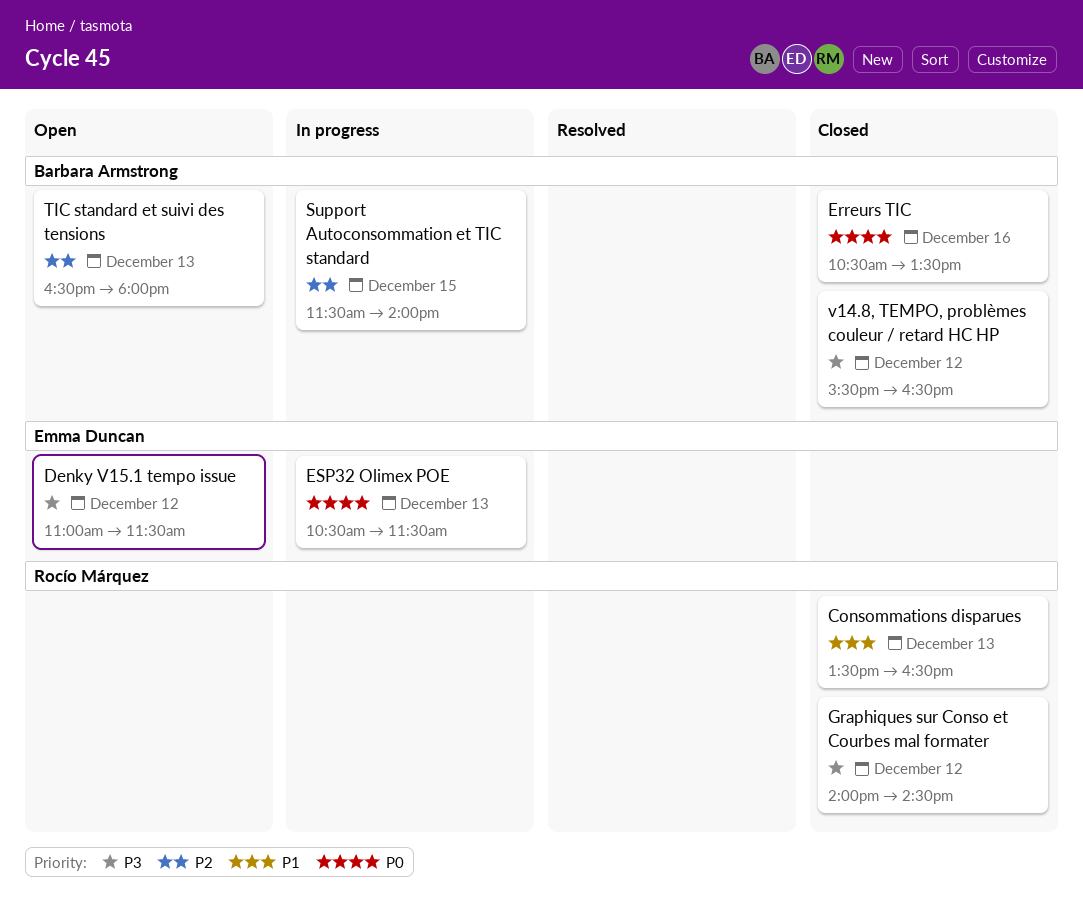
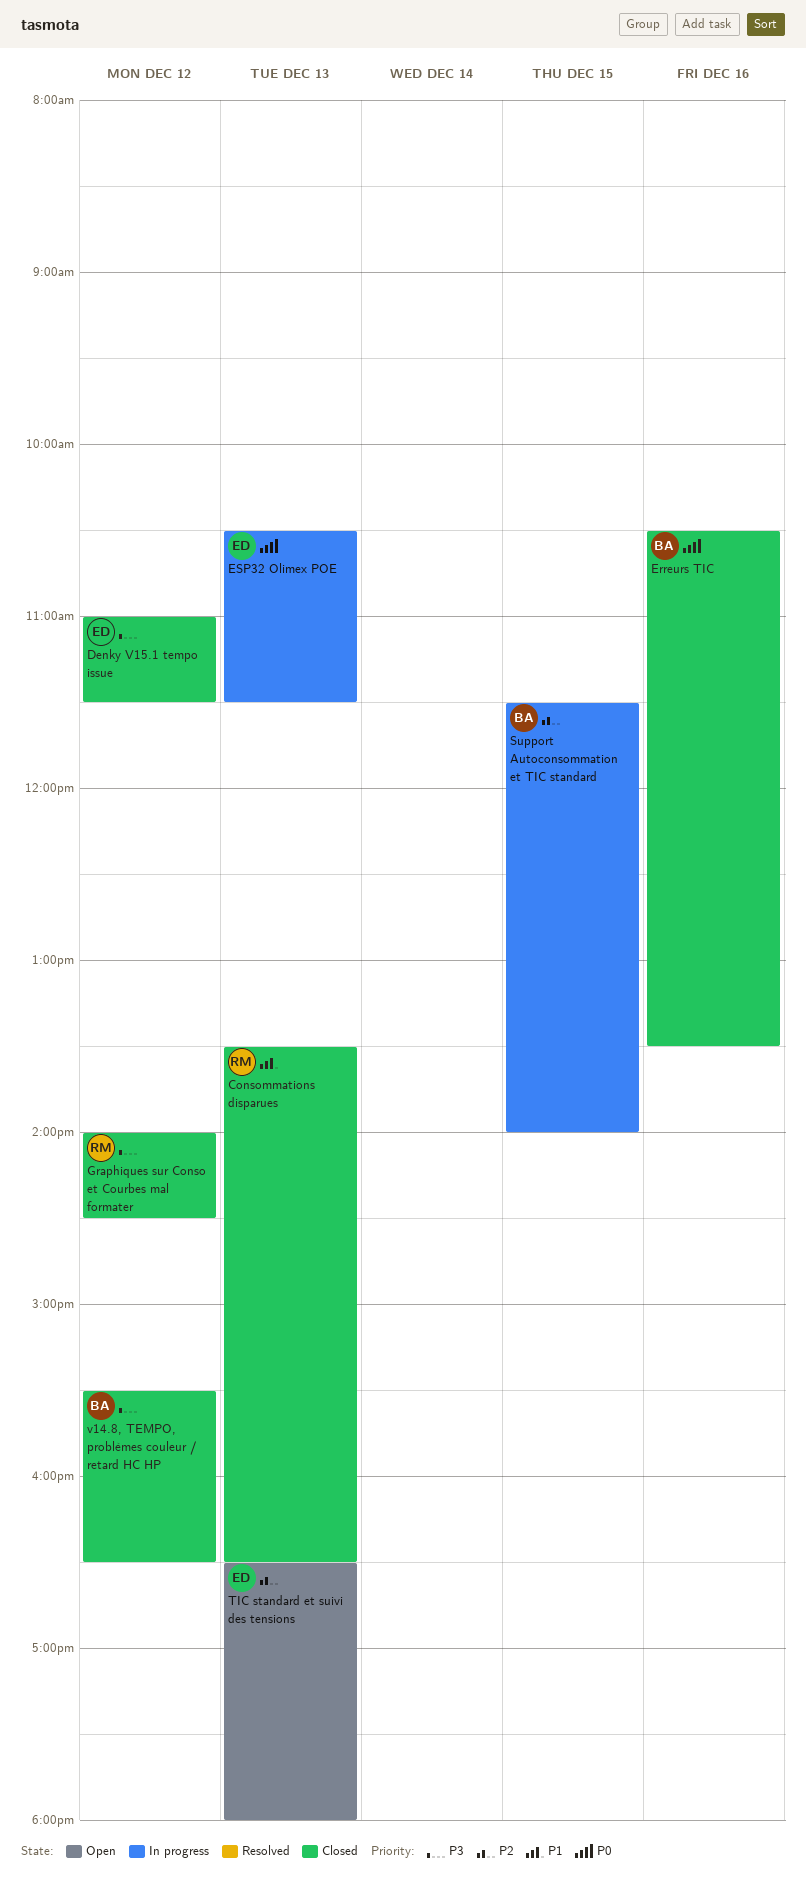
Denky V15.1 tempo issue, status: Open -> Closed
TIC standard et suivi des tensions, owner: Barbara Armstrong -> Emma Duncan

